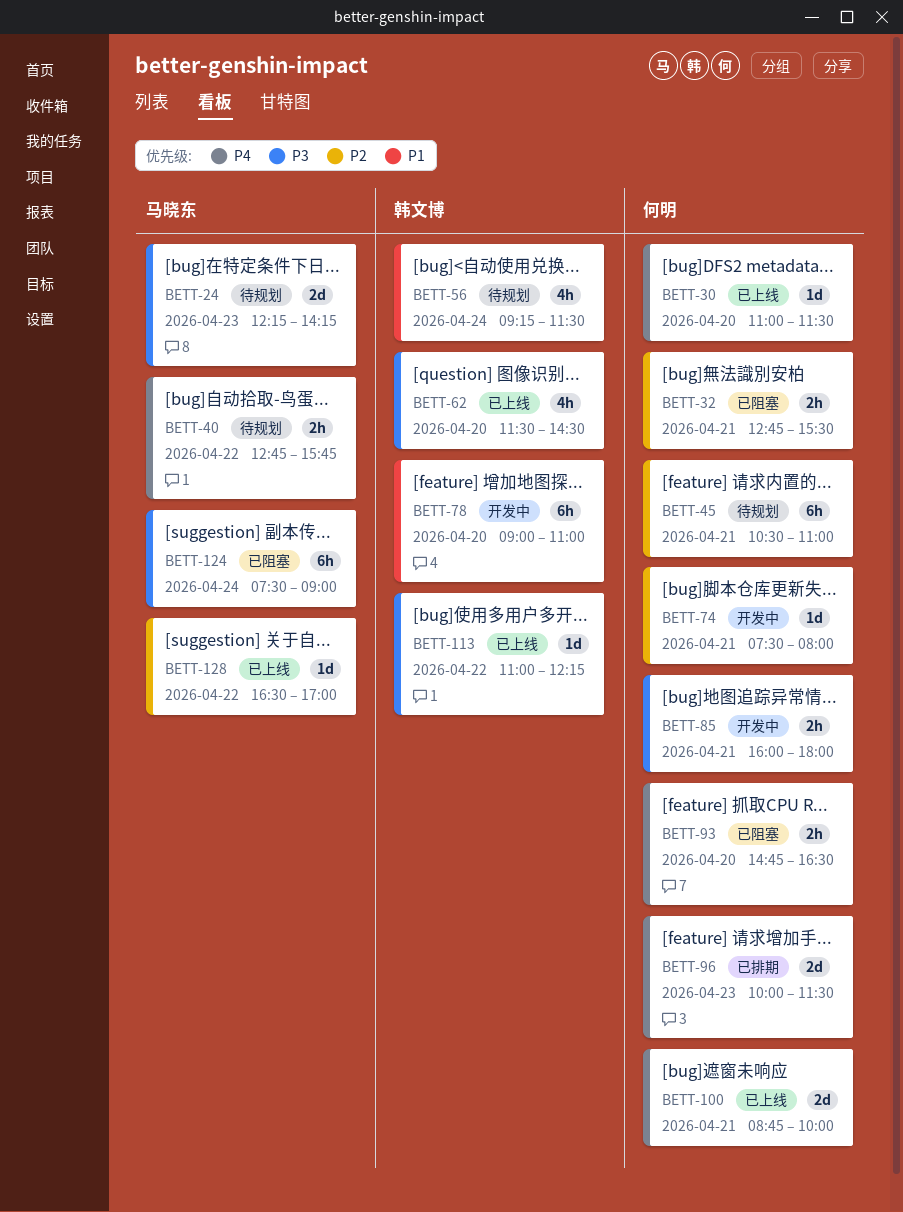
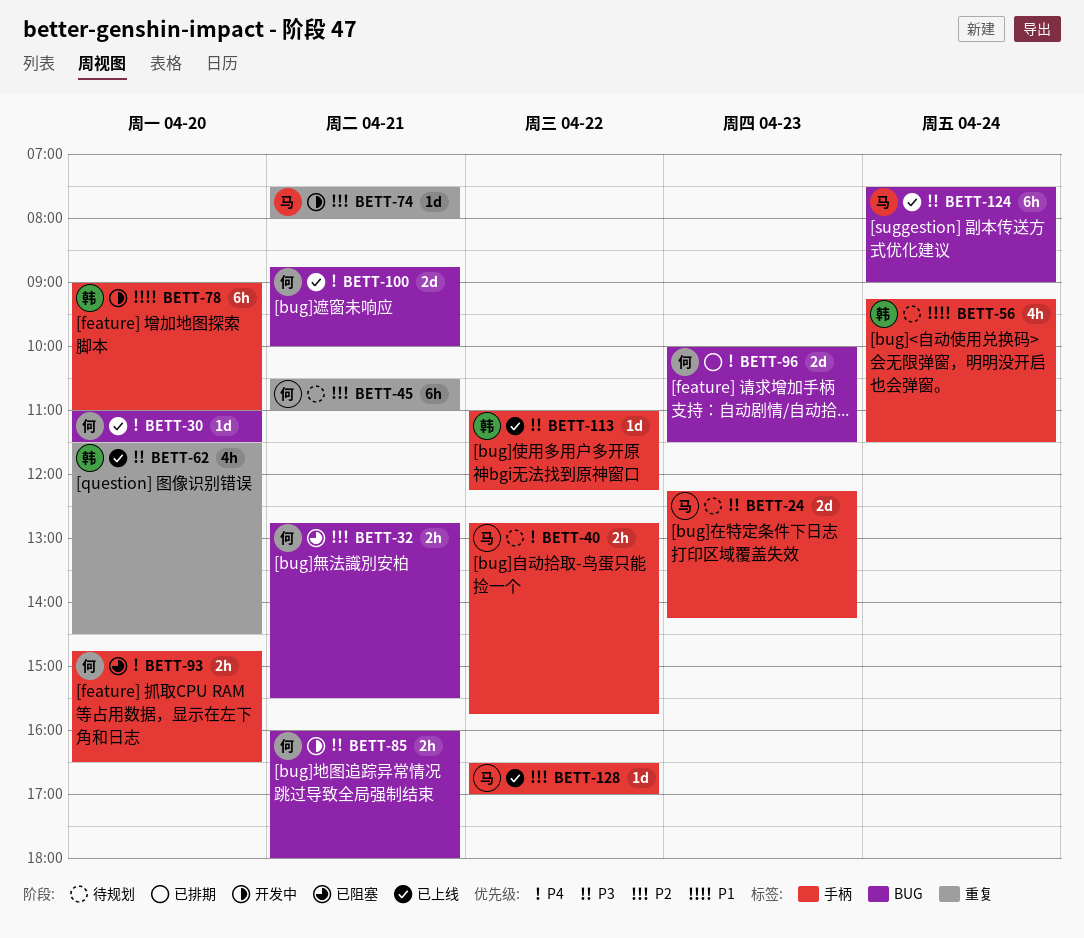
BETT-74, owner: 何明 -> 马晓东
BETT-124, status: 已阻塞 -> 已上线

